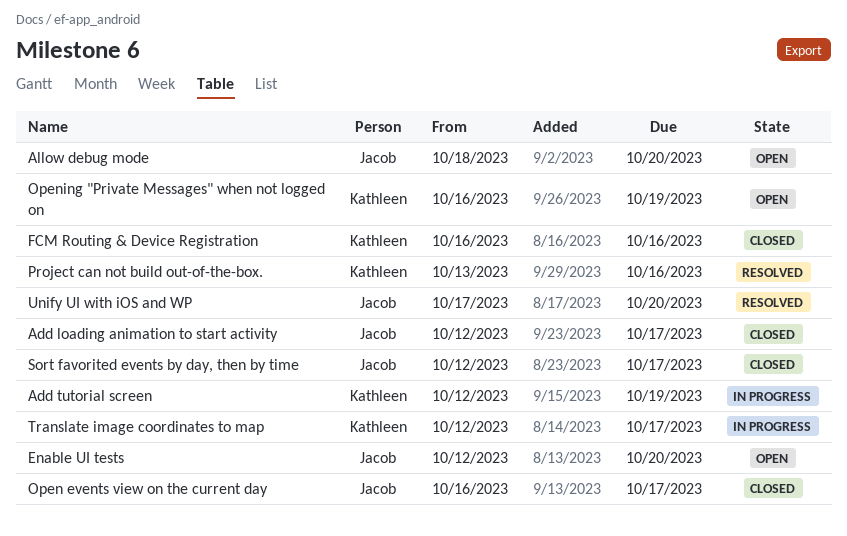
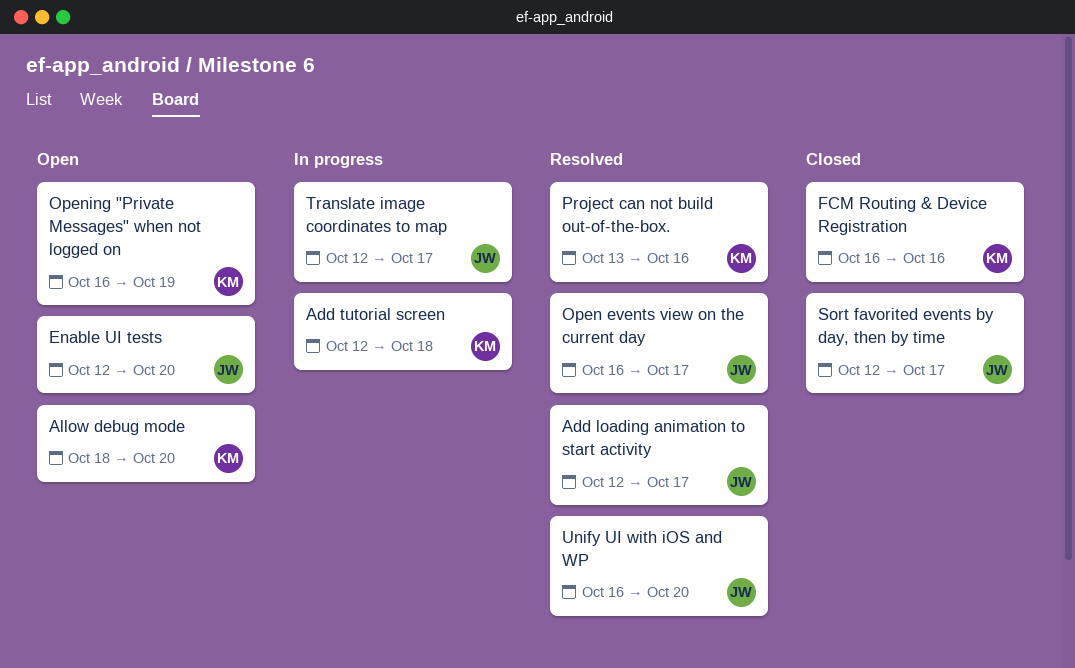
Add loading animation to start activity, status: Closed -> Resolved
Add tutorial screen, due: Oct 19 -> Oct 18
Allow debug mode, owner: Jacob -> Kathleen
Open events view on the current day, status: Closed -> Resolved
Translate image coordinates to map, owner: Kathleen -> Jacob
Unify UI with iOS and WP, start: Oct 17 -> Oct 16

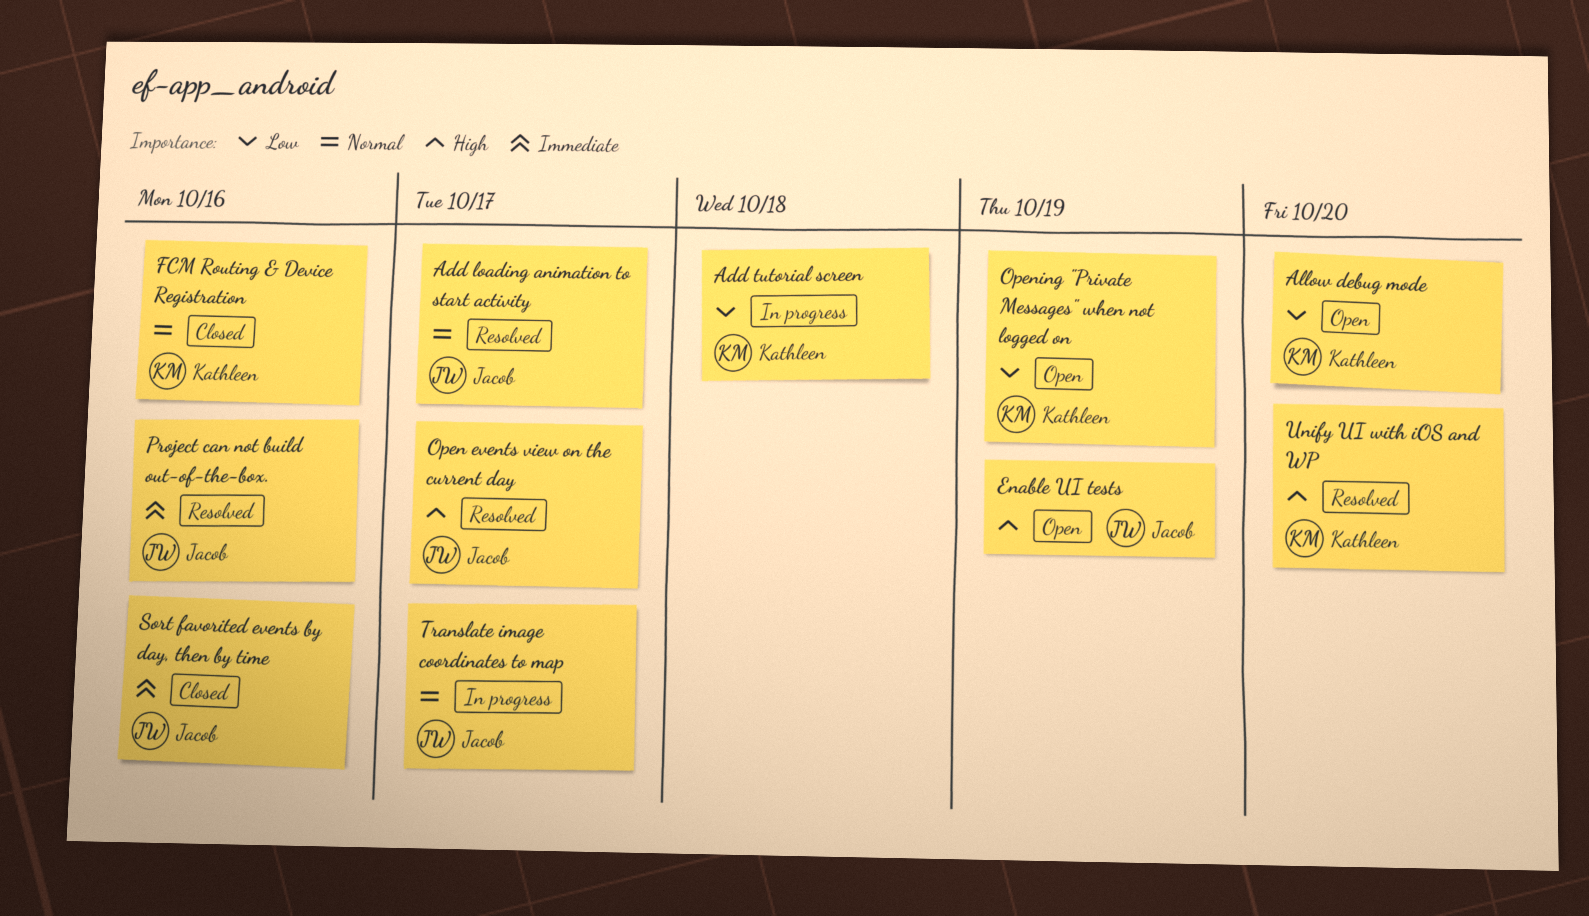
Enable UI tests, due: Oct 20 -> Oct 19
Project can not build out-of-the-box., owner: Kathleen -> Jacob
Sort favorited events by day, then by time, due: Oct 17 -> Oct 16
Unify UI with iOS and WP, owner: Jacob -> Kathleen

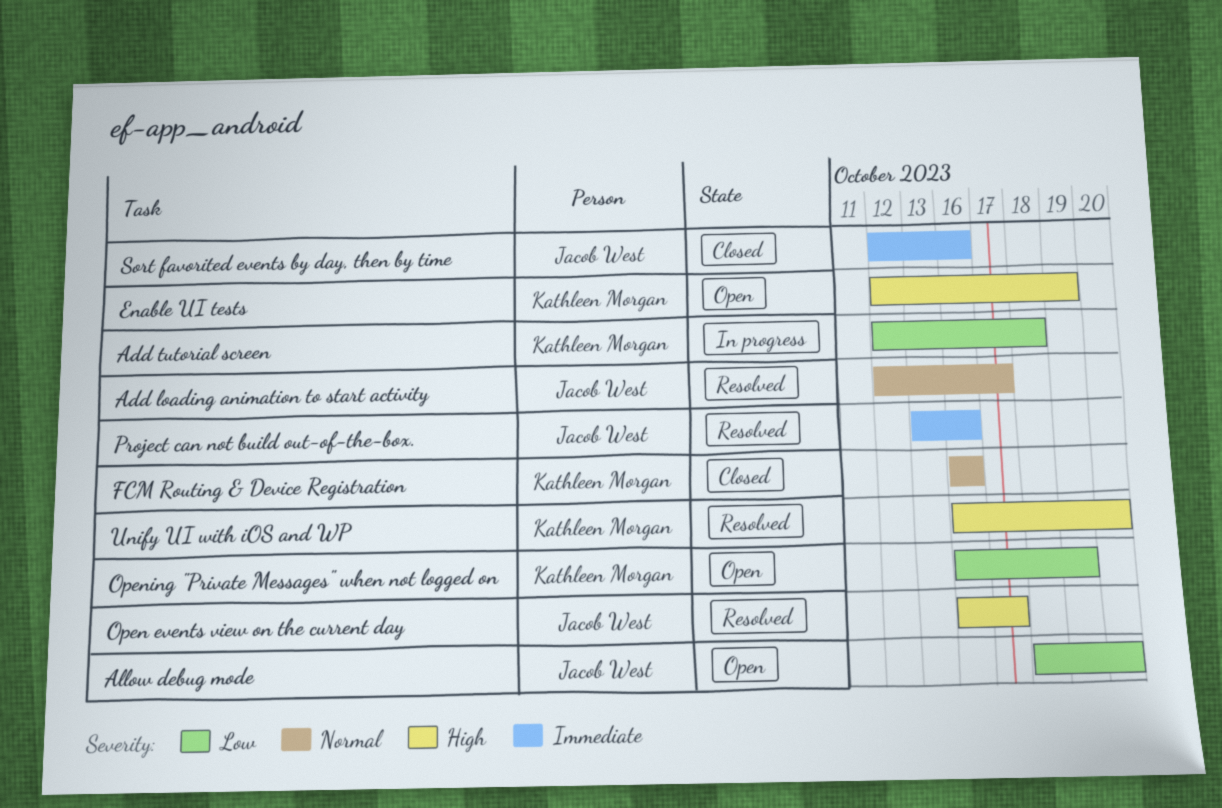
Allow debug mode, owner: Kathleen Morgan -> Jacob West
Enable UI tests, owner: Jacob West -> Kathleen Morgan
Translate image coordinates to map: present -> none

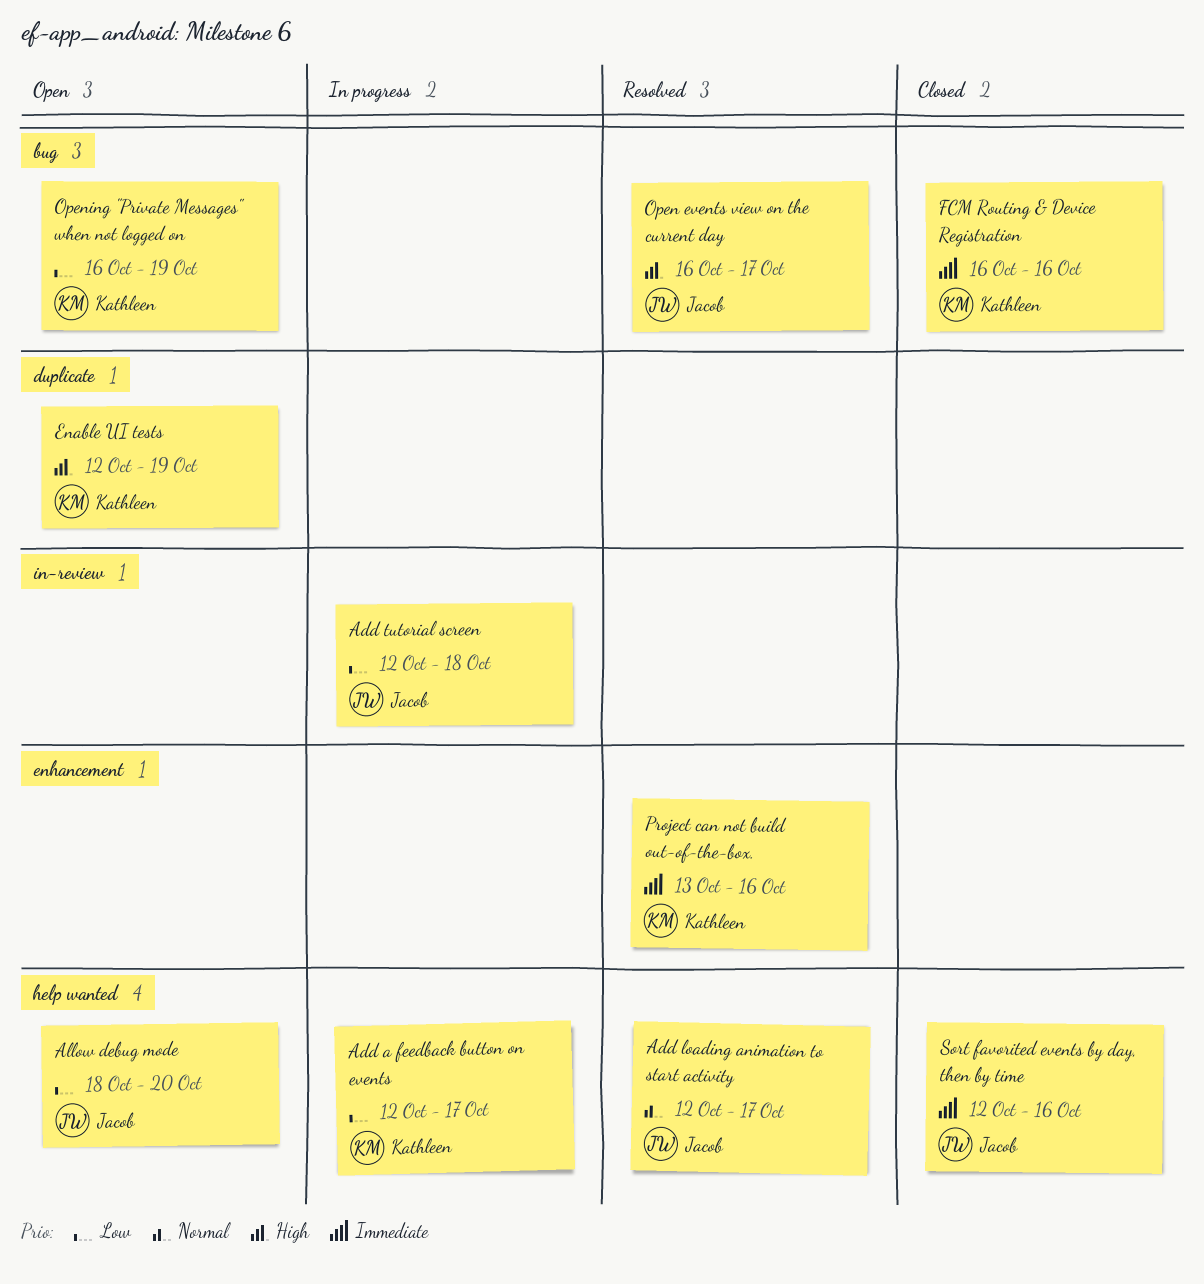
Add a feedback button on events: none -> present
Add tutorial screen, owner: Kathleen Morgan -> Jacob West
FCM Routing & Device Registration, priority: Normal -> Immediate
Project can not build out-of-the-box., owner: Jacob West -> Kathleen Morgan
Unify UI with iOS and WP: present -> none

